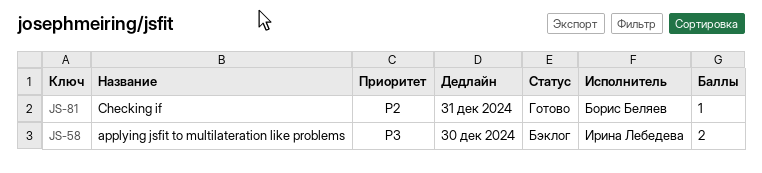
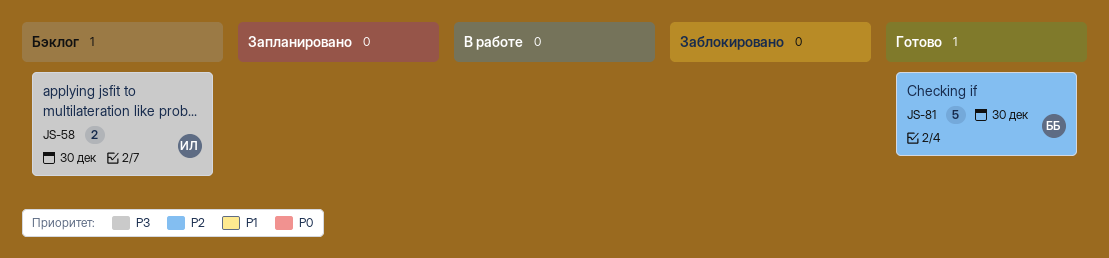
JS-81, estimate: 1 -> 5
JS-81, due: Dec 31 -> Dec 30

